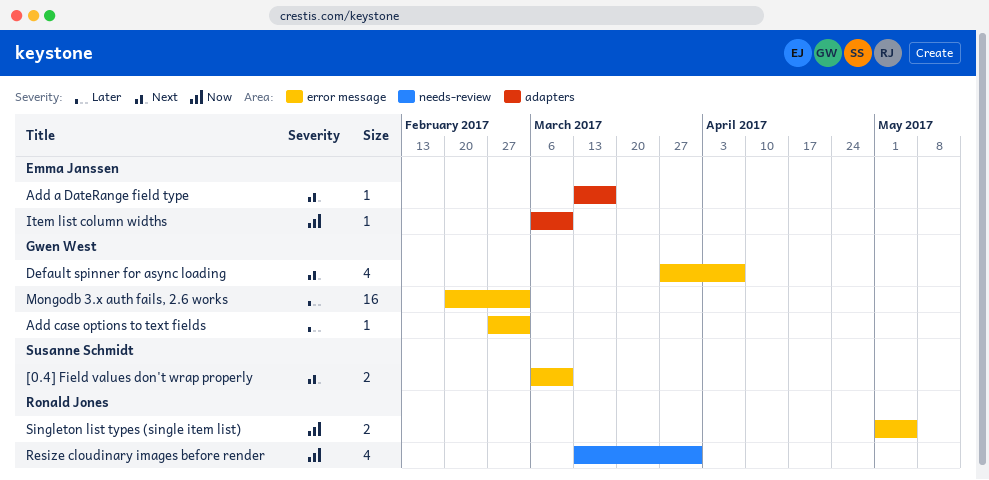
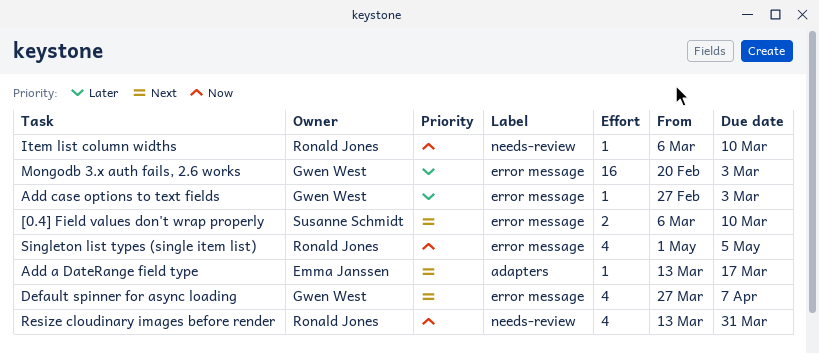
Item list column widths, owner: Emma Janssen -> Ronald Jones
Item list column widths, label: adapters -> needs-review
Singleton list types (single item list), estimate: 2 -> 4

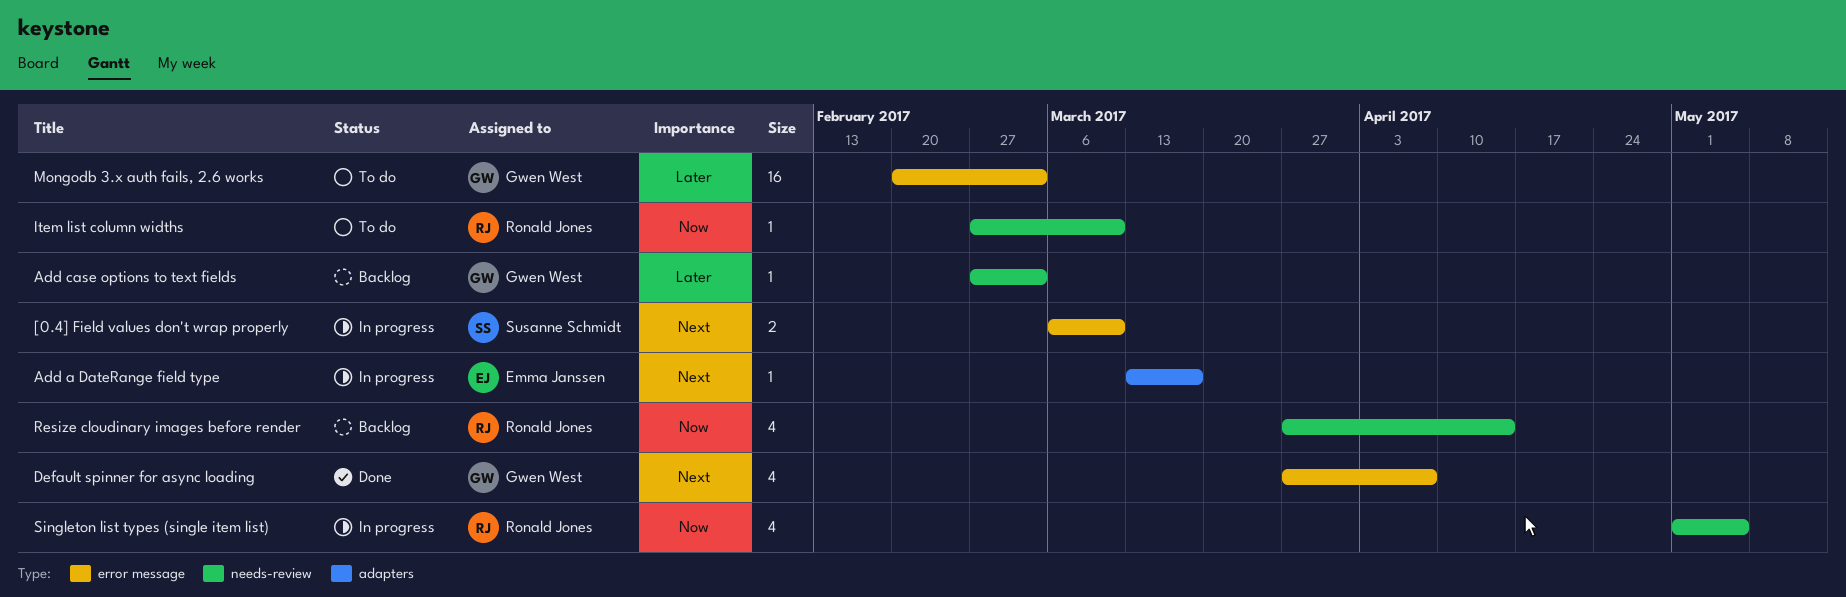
Add case options to text fields, label: error message -> needs-review
Item list column widths, start: Mar 6 -> Feb 27
Resize cloudinary images before render, start: Mar 13 -> Mar 27
Resize cloudinary images before render, due: Mar 31 -> Apr 14
Singleton list types (single item list), label: error message -> needs-review

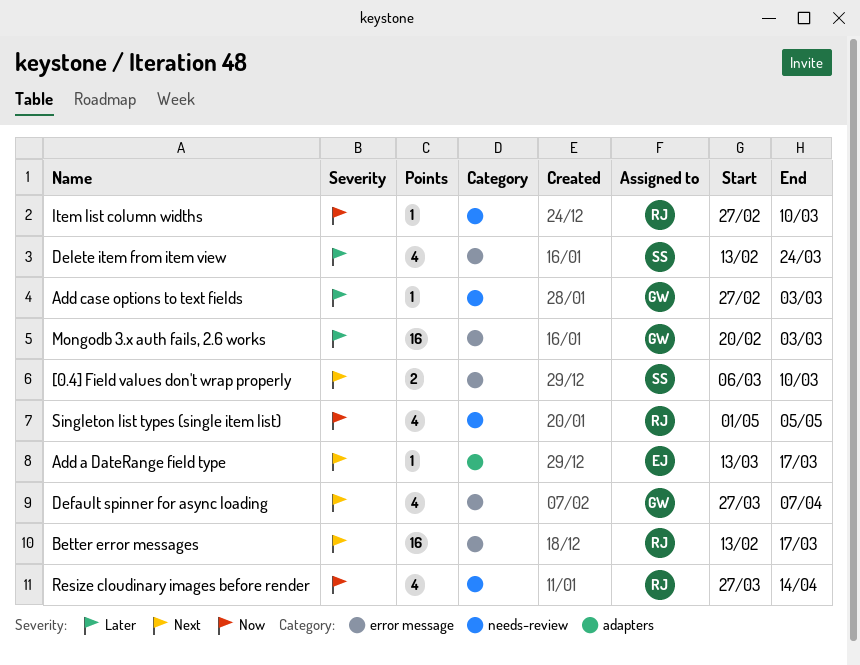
Better error messages: none -> present
Delete item from item view: none -> present

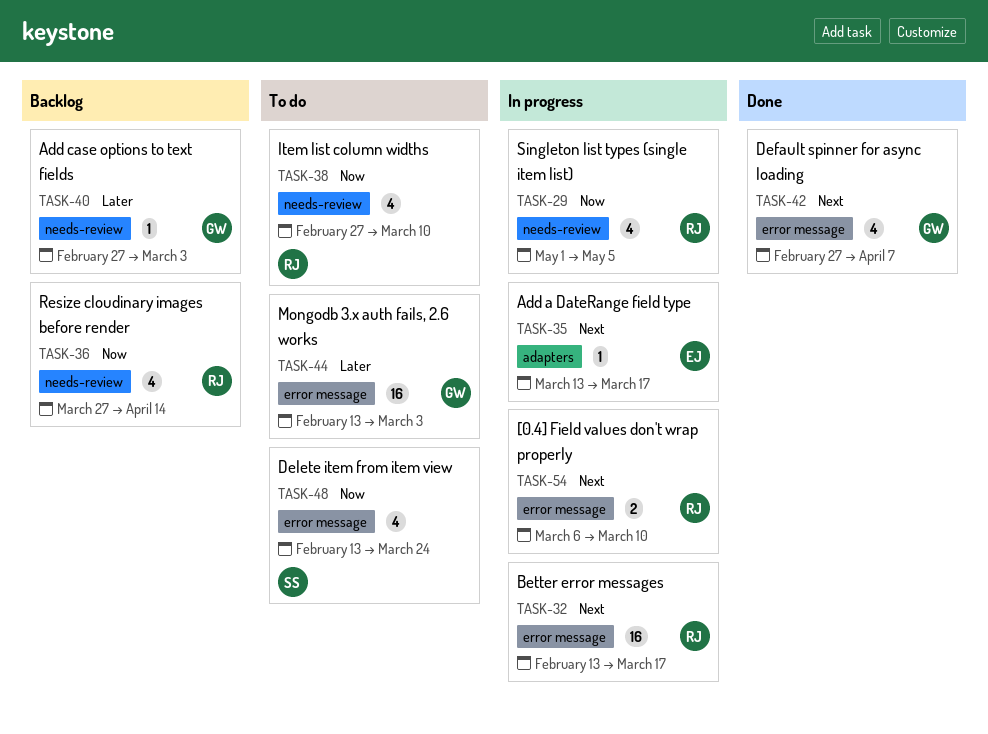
[0.4] Field values don't wrap properly, owner: SS -> RJ
Default spinner for async loading, start: Mar 27 -> Feb 27
Delete item from item view, priority: Later -> Now
Item list column widths, estimate: 1 -> 4
Mongodb 3.x auth fails, 2.6 works, start: Feb 20 -> Feb 13

